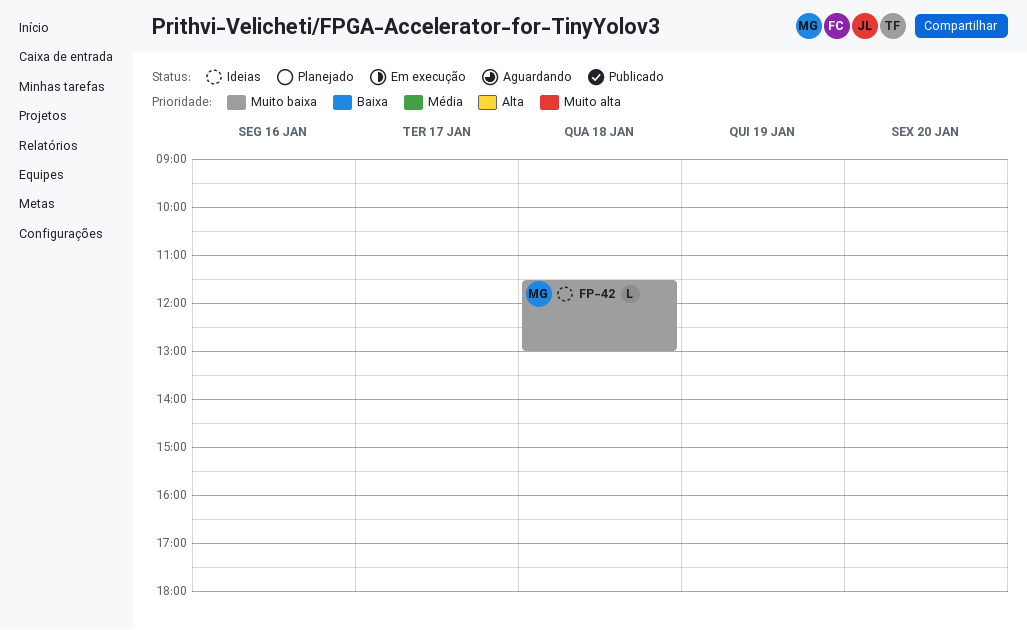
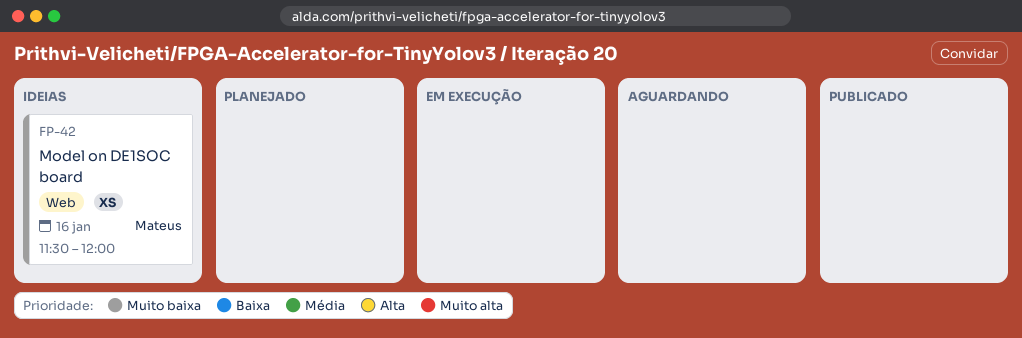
FP-42, estimate: L -> XS
FP-42, day: Jan 18 -> Jan 16
FP-42, ends: 13:00 -> 12:00

